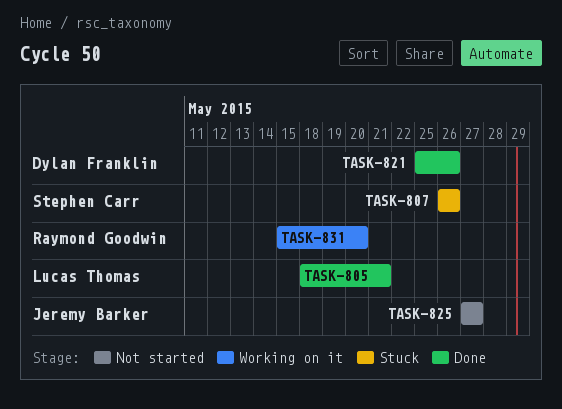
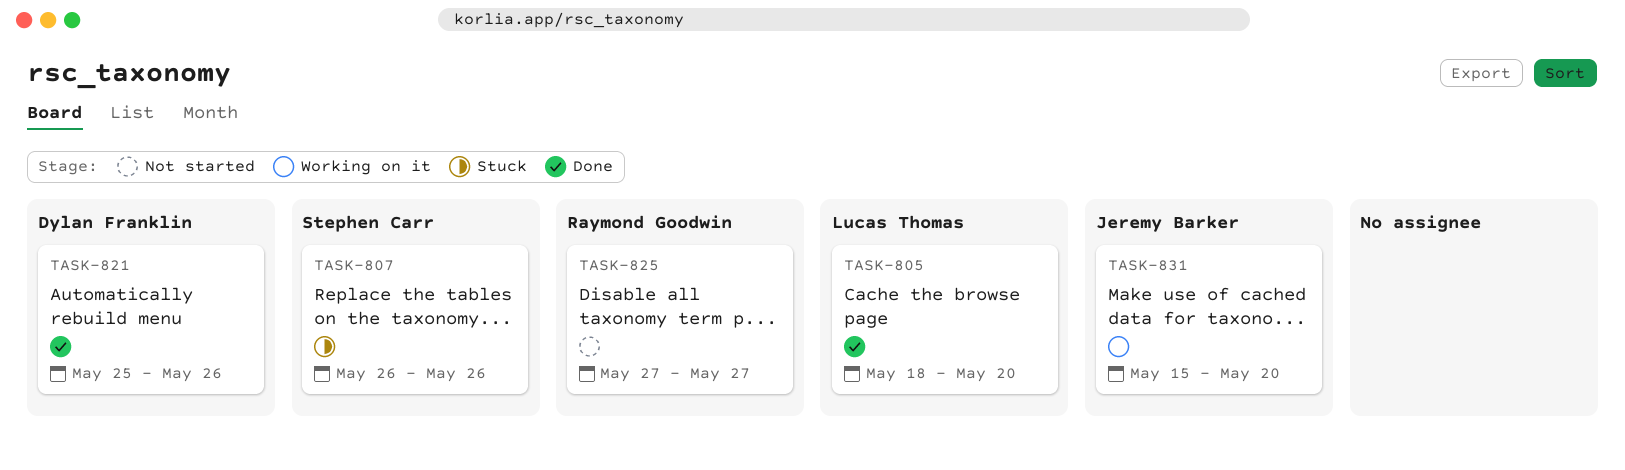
TASK-805, due: May 21 -> May 20
TASK-825, owner: Jeremy Barker -> Raymond Goodwin
TASK-831, owner: Raymond Goodwin -> Jeremy Barker

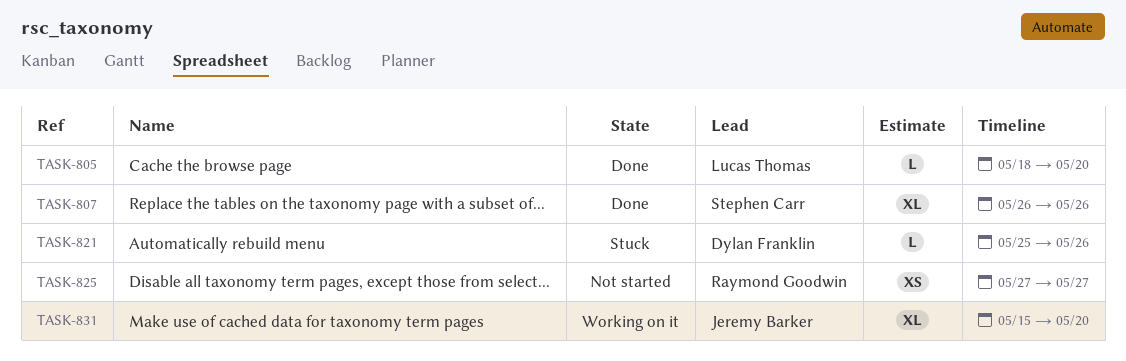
TASK-807, status: Stuck -> Done
TASK-821, status: Done -> Stuck

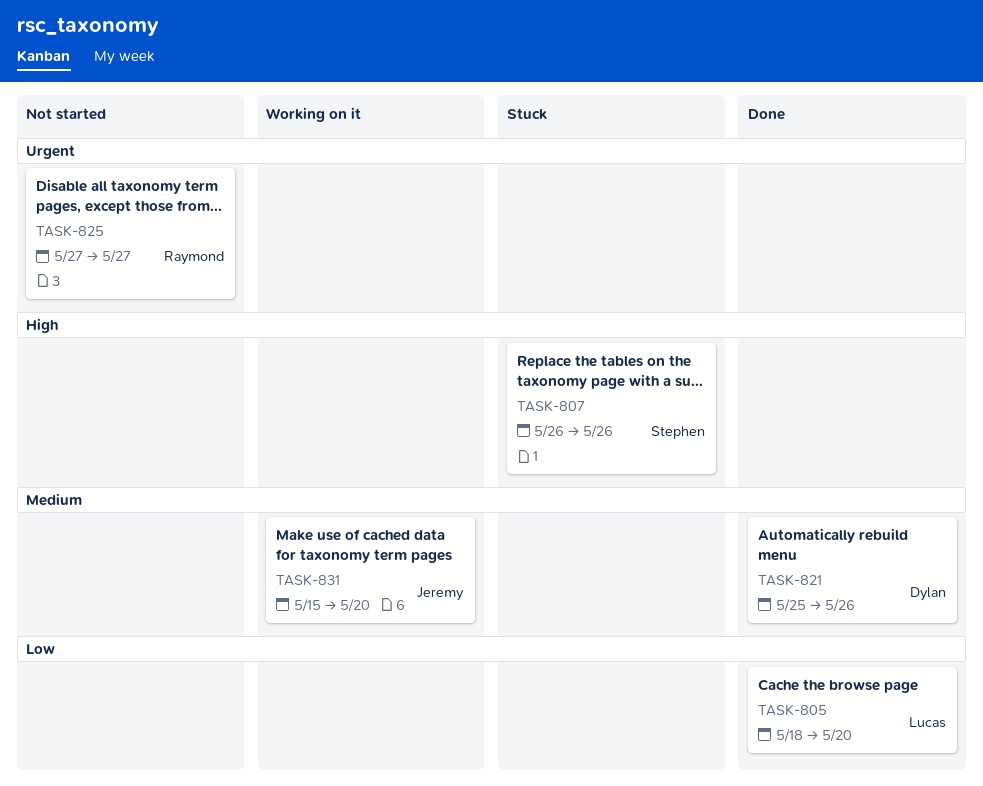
TASK-807, status: Done -> Stuck
TASK-821, status: Stuck -> Done

